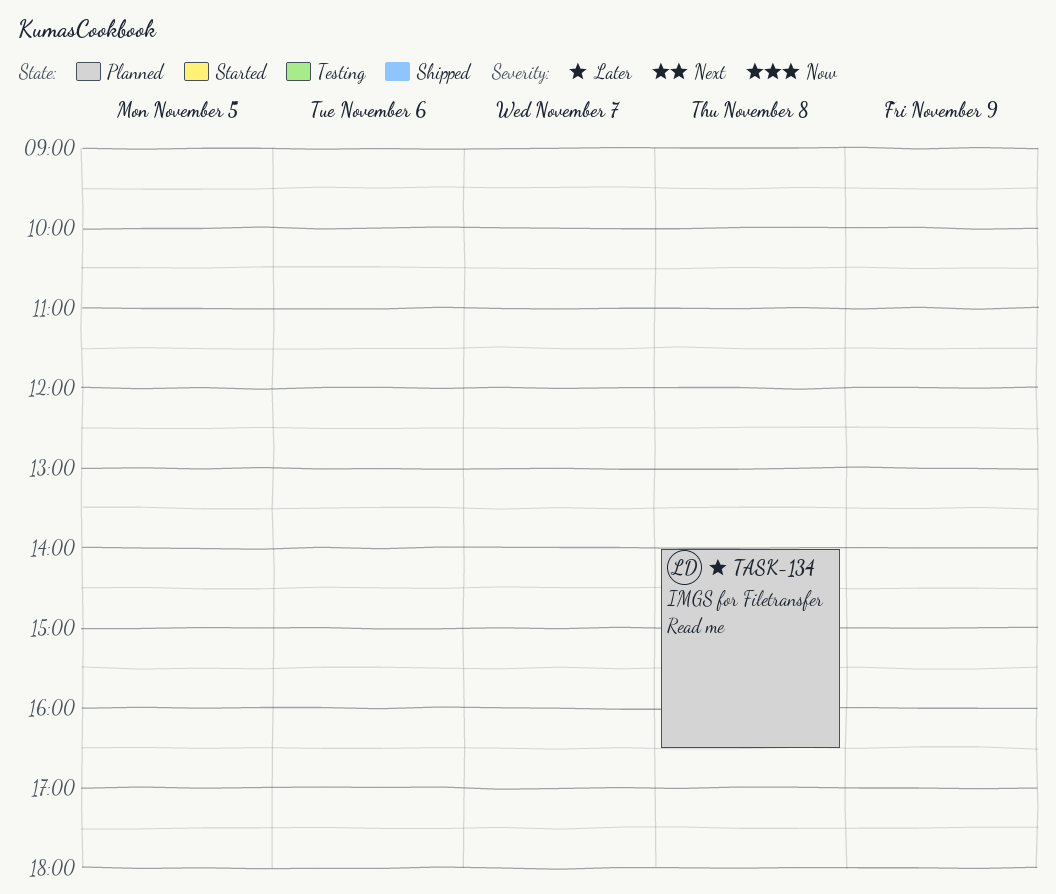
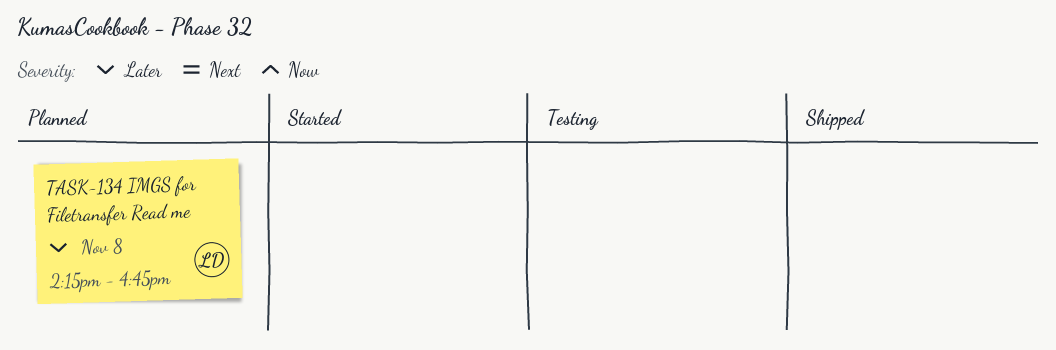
TASK-134, begins: 14:00 -> 14:15
TASK-134, ends: 16:30 -> 16:45

